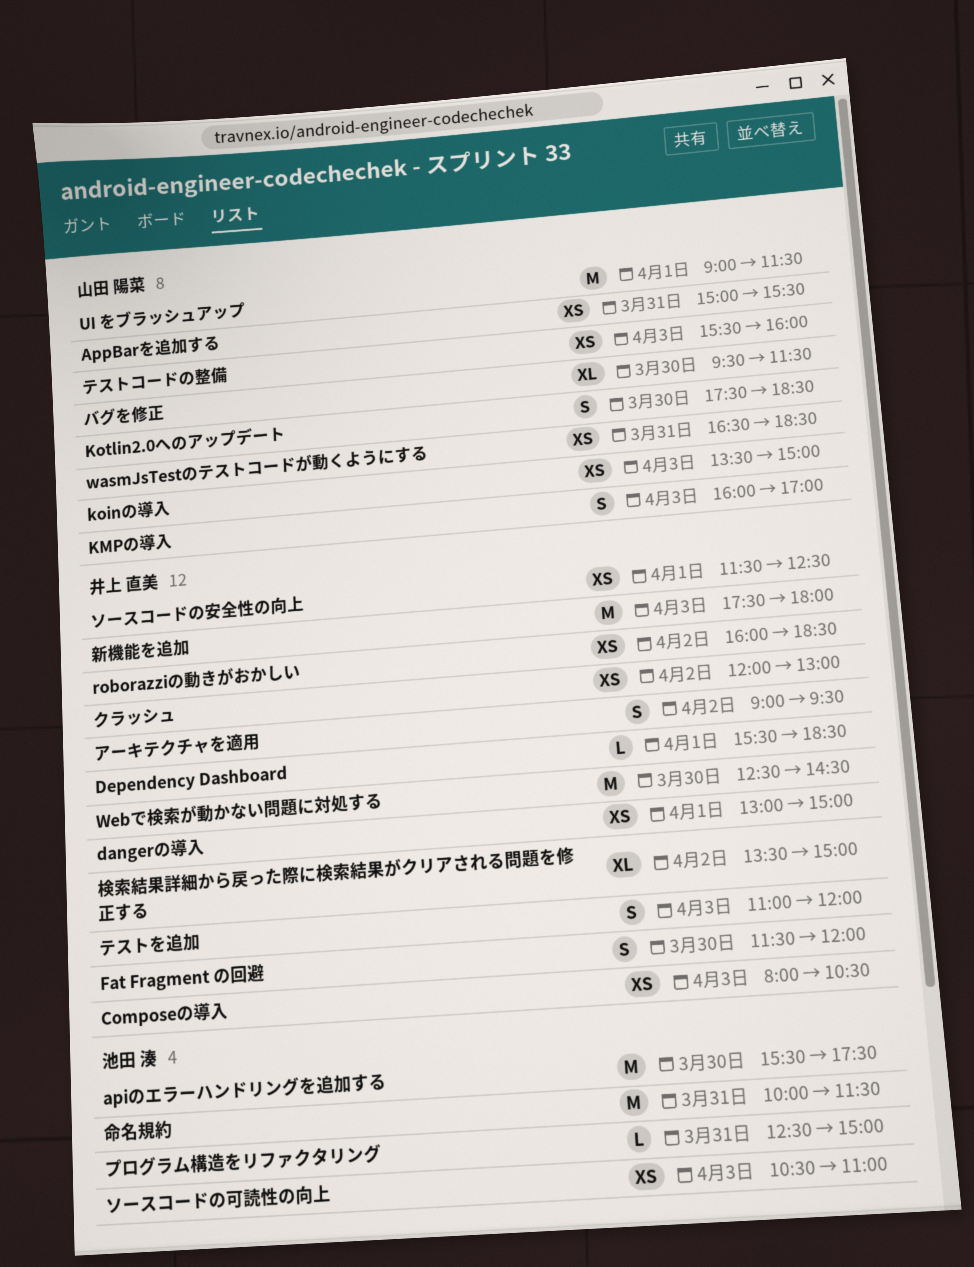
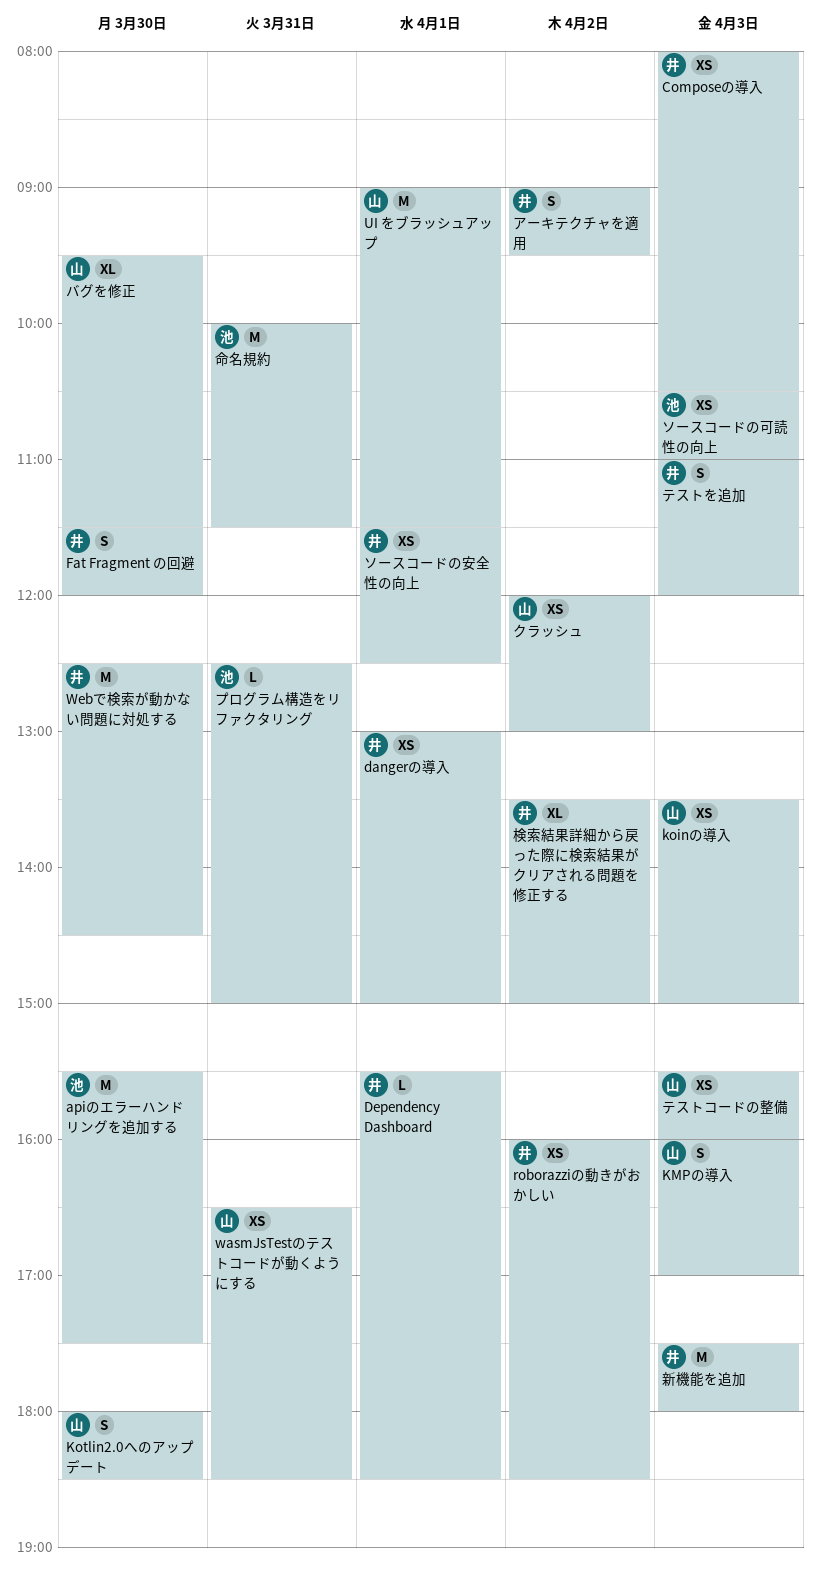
AppBarを追加する: present -> none
Kotlin2.0へのアップデート, begins: 17:30 -> 18:00
クラッシュ, owner: 井上 直美 -> 山田 陽菜

